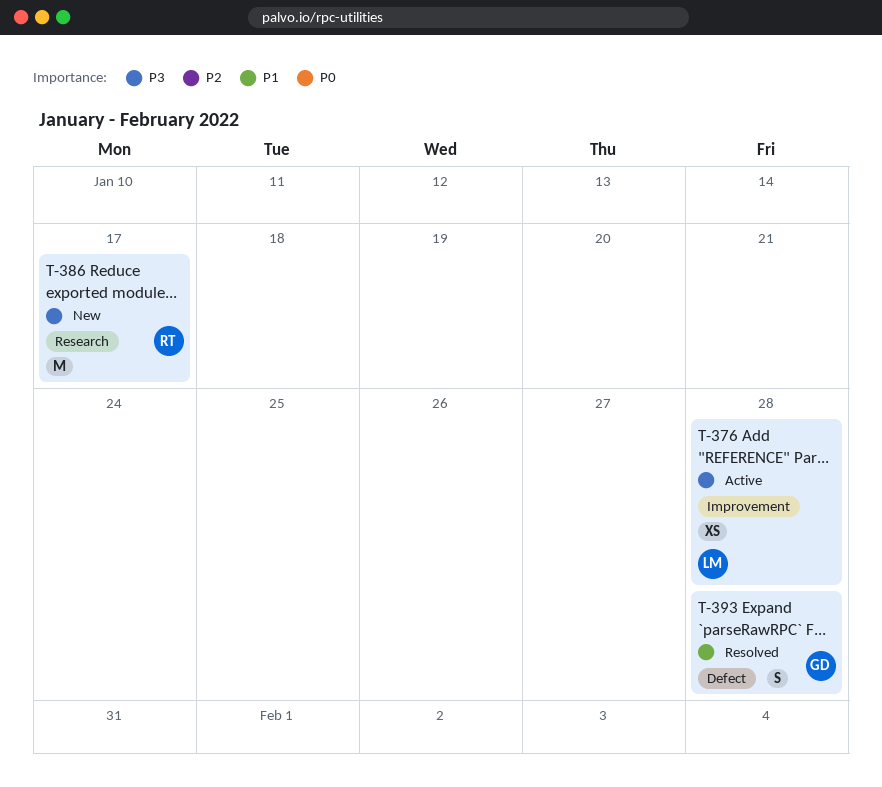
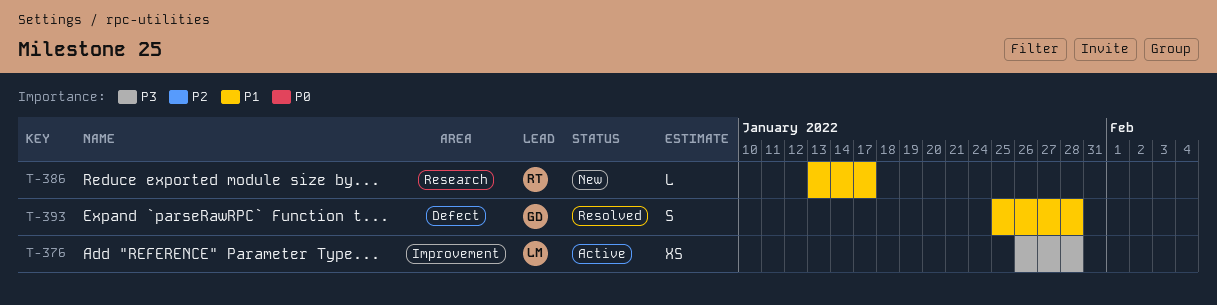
T-386, priority: P3 -> P1
T-386, estimate: M -> L

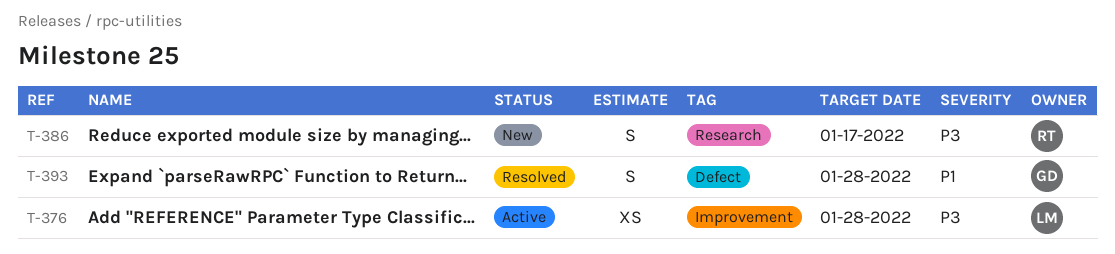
T-386, priority: P1 -> P3
T-386, estimate: L -> S

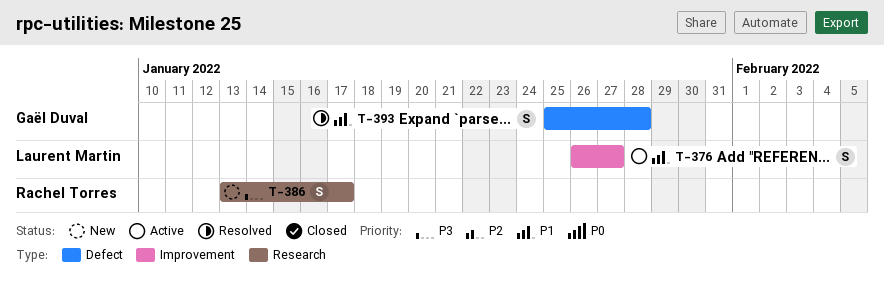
T-376, priority: P3 -> P1
T-376, estimate: XS -> S
T-376, due: Jan 28 -> Jan 27

